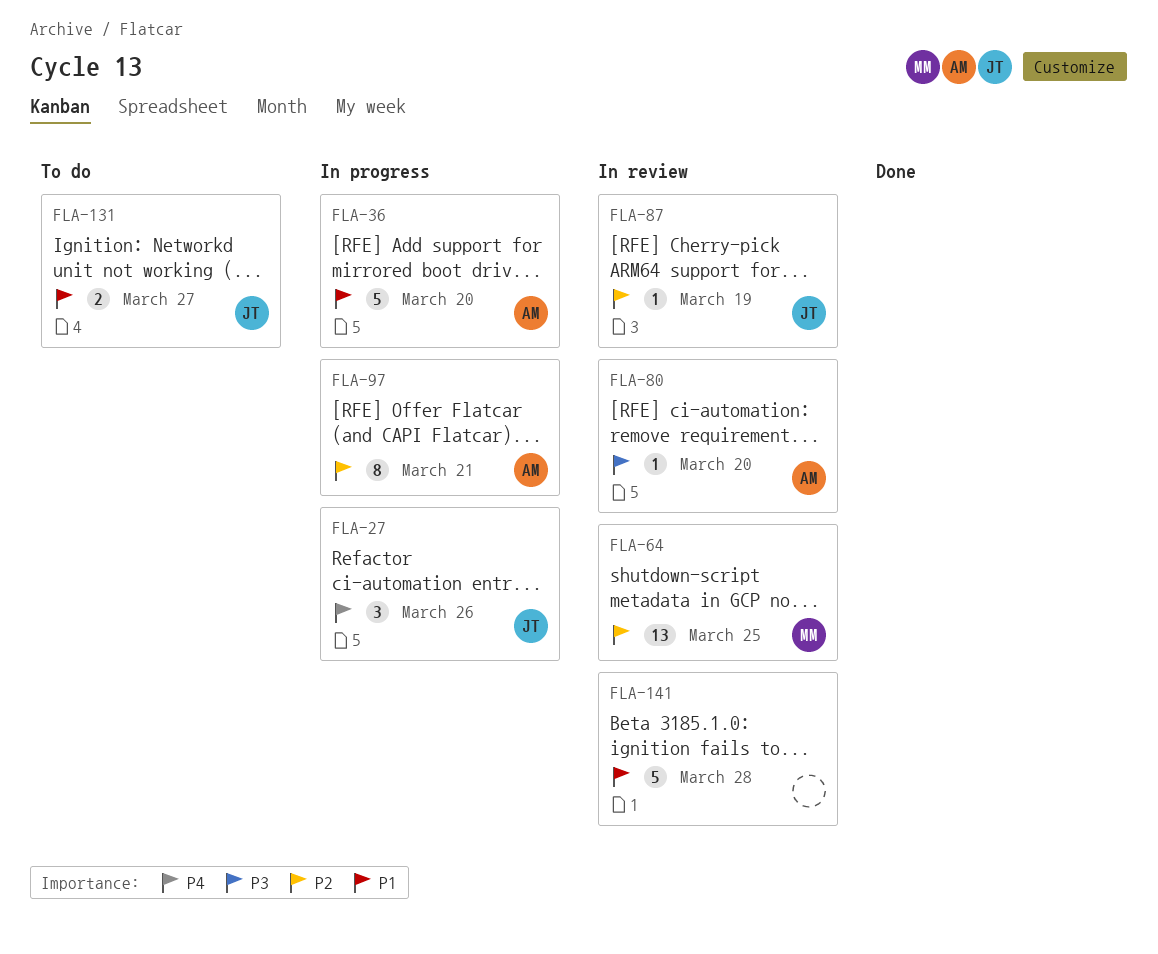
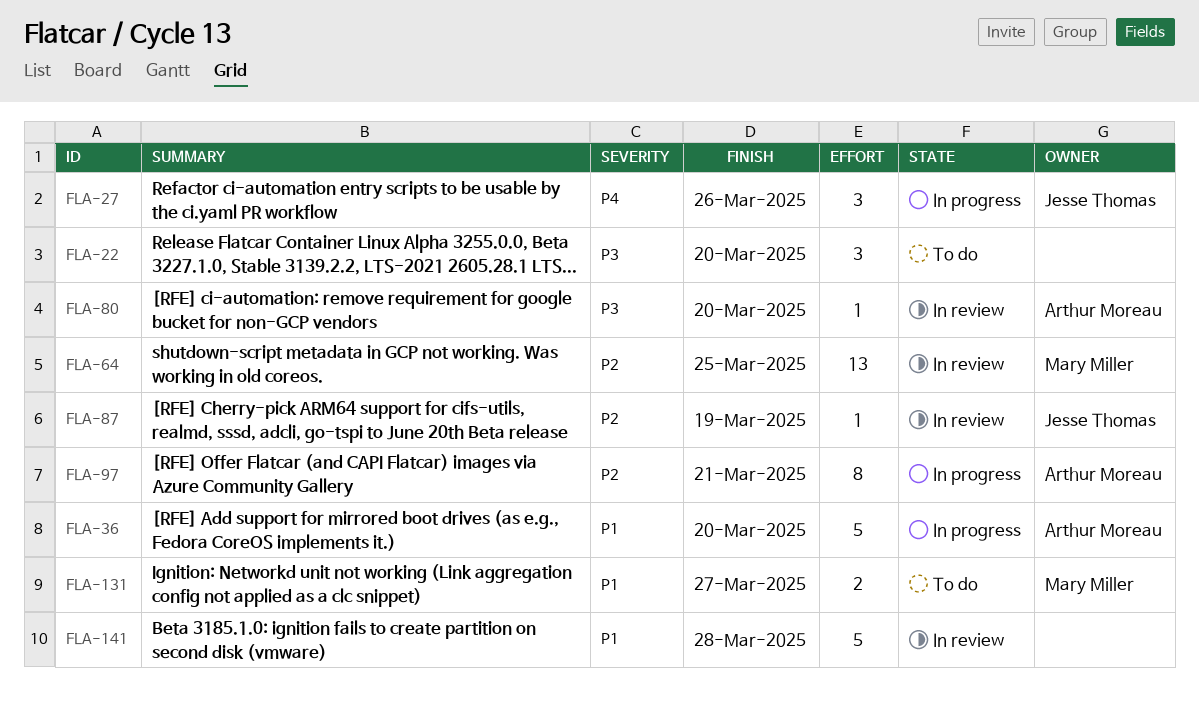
FLA-22: none -> present
FLA-131, owner: Jesse Thomas -> Mary Miller

